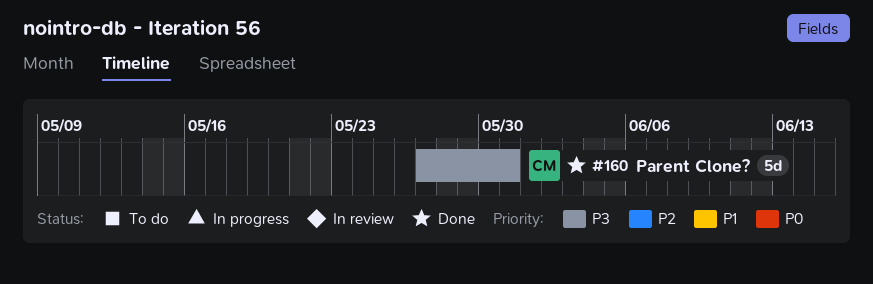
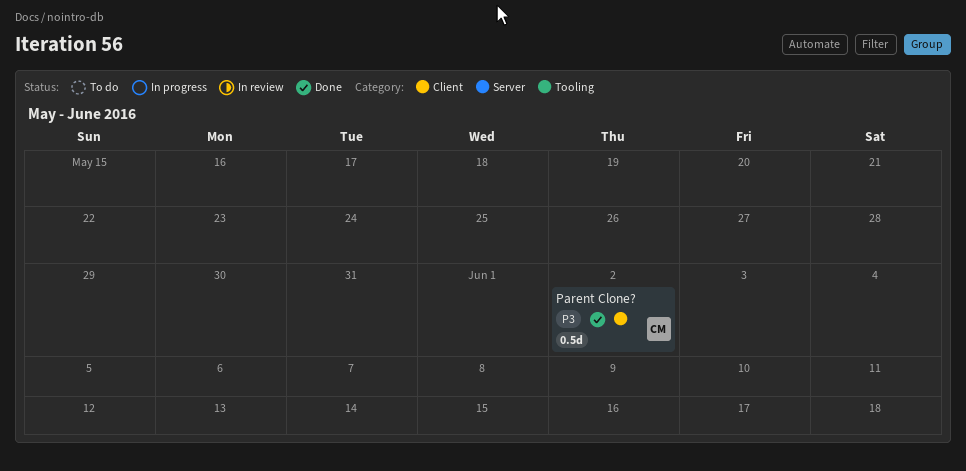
Parent Clone?, estimate: 5d -> 0.5d
Parent Clone?, due: May 31 -> Jun 2

